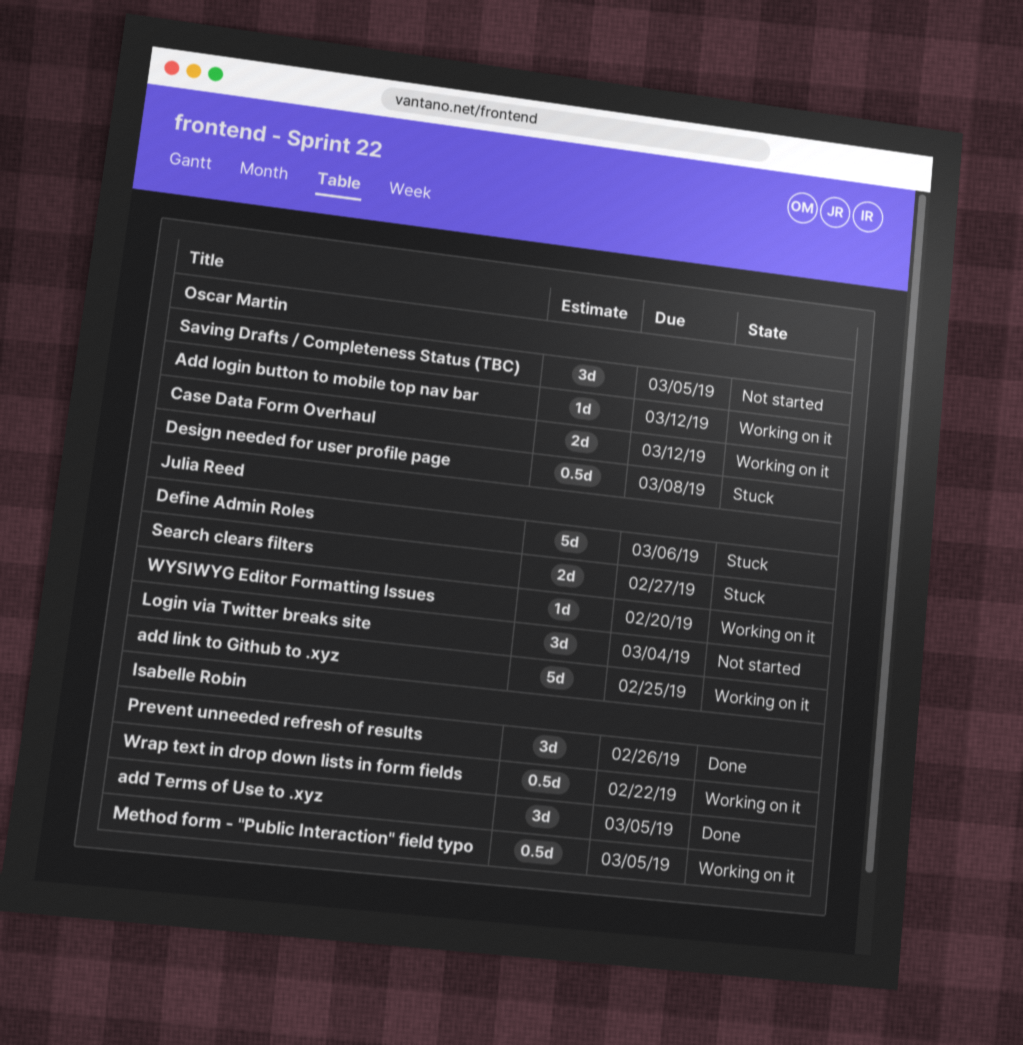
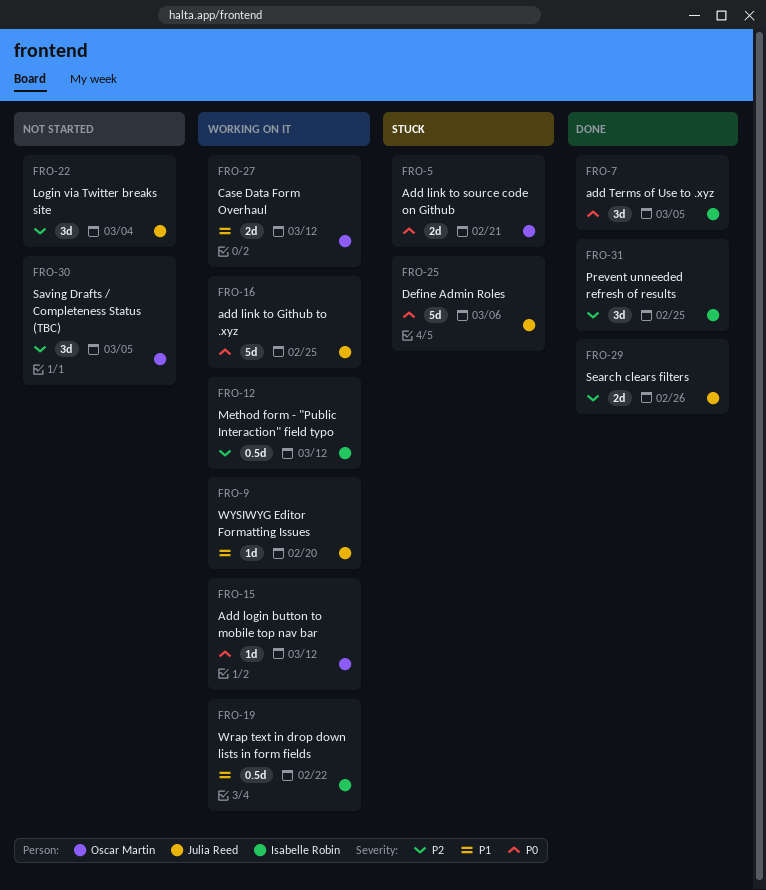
Add link to source code on Github: none -> present
Design needed for user profile page: present -> none
Method form - "Public Interaction" field typo, due: Mar 5 -> Mar 12
Prevent unneeded refresh of results, due: Feb 26 -> Feb 25
Search clears filters, status: Stuck -> Done
Search clears filters, due: Feb 27 -> Feb 26

